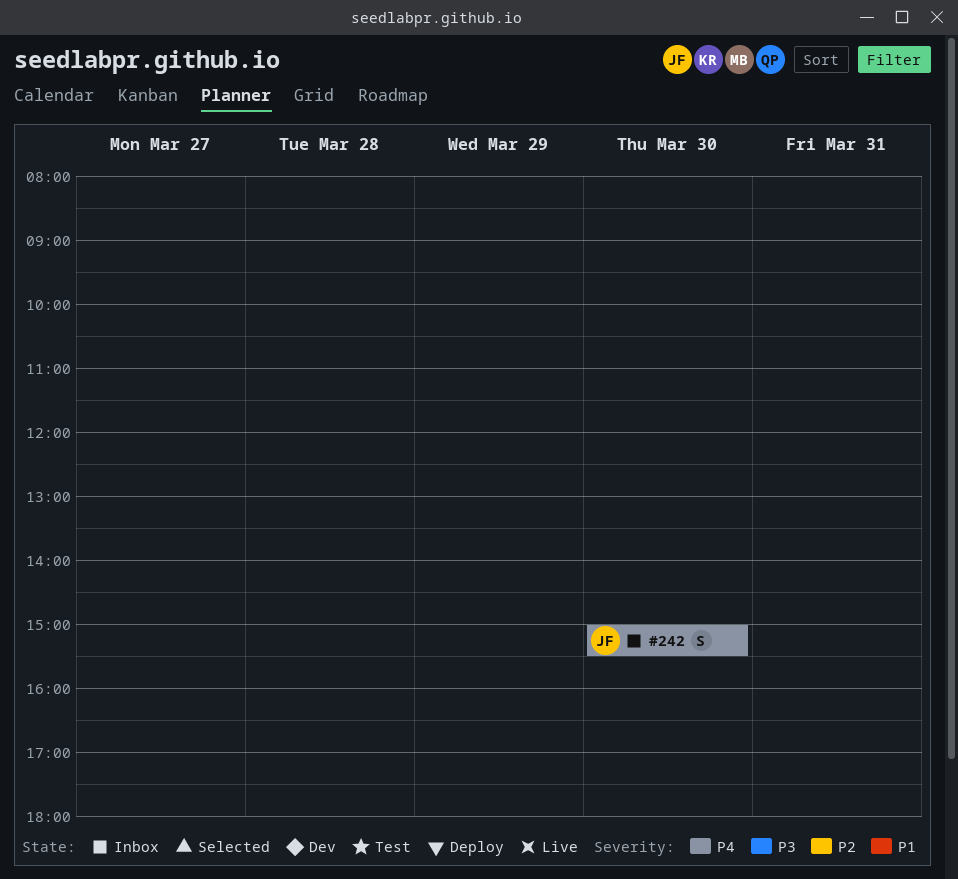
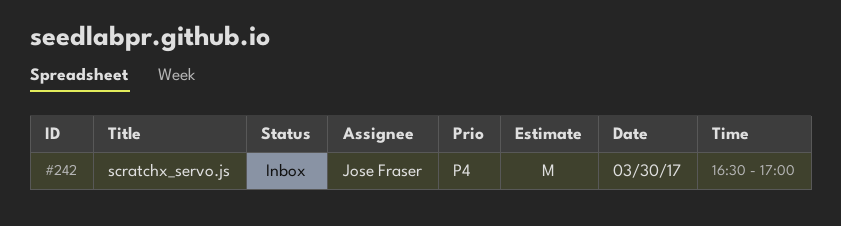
#242, estimate: S -> M
#242, begins: 15:00 -> 16:30
#242, ends: 15:30 -> 17:00

